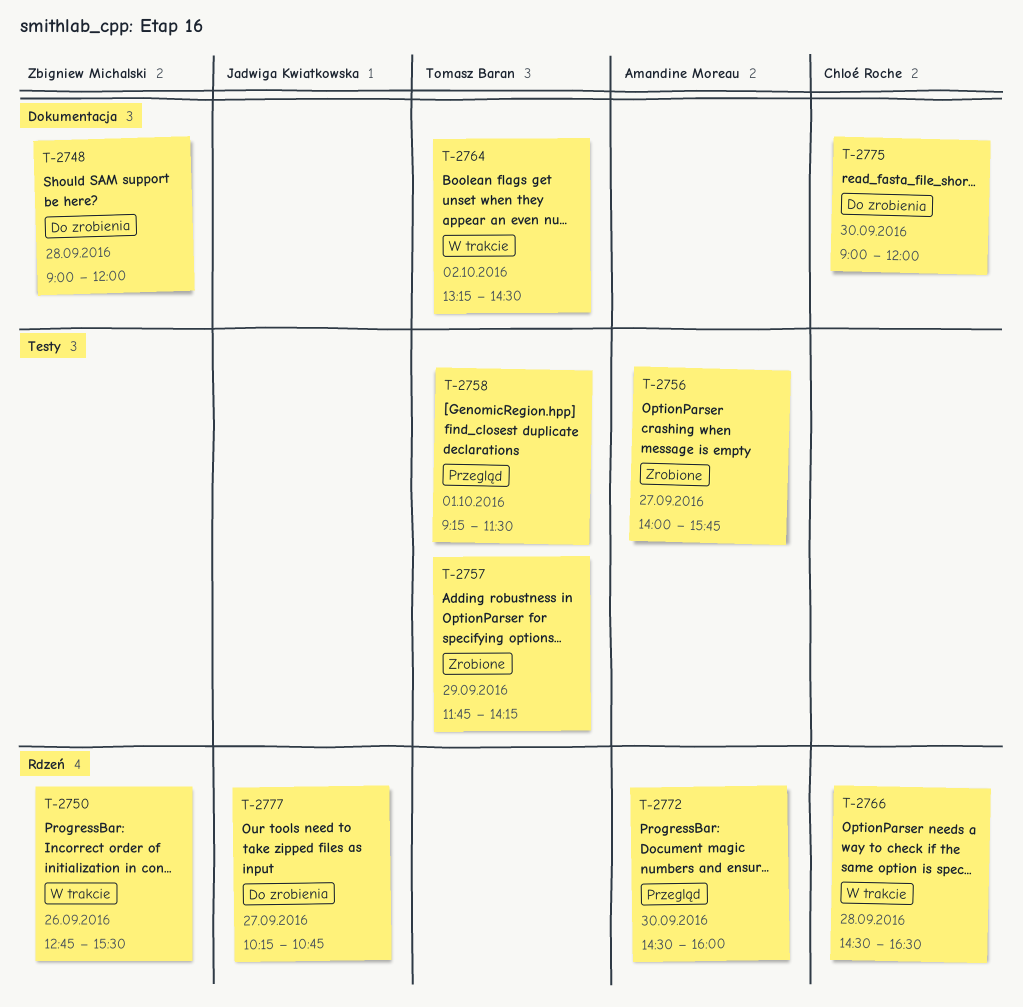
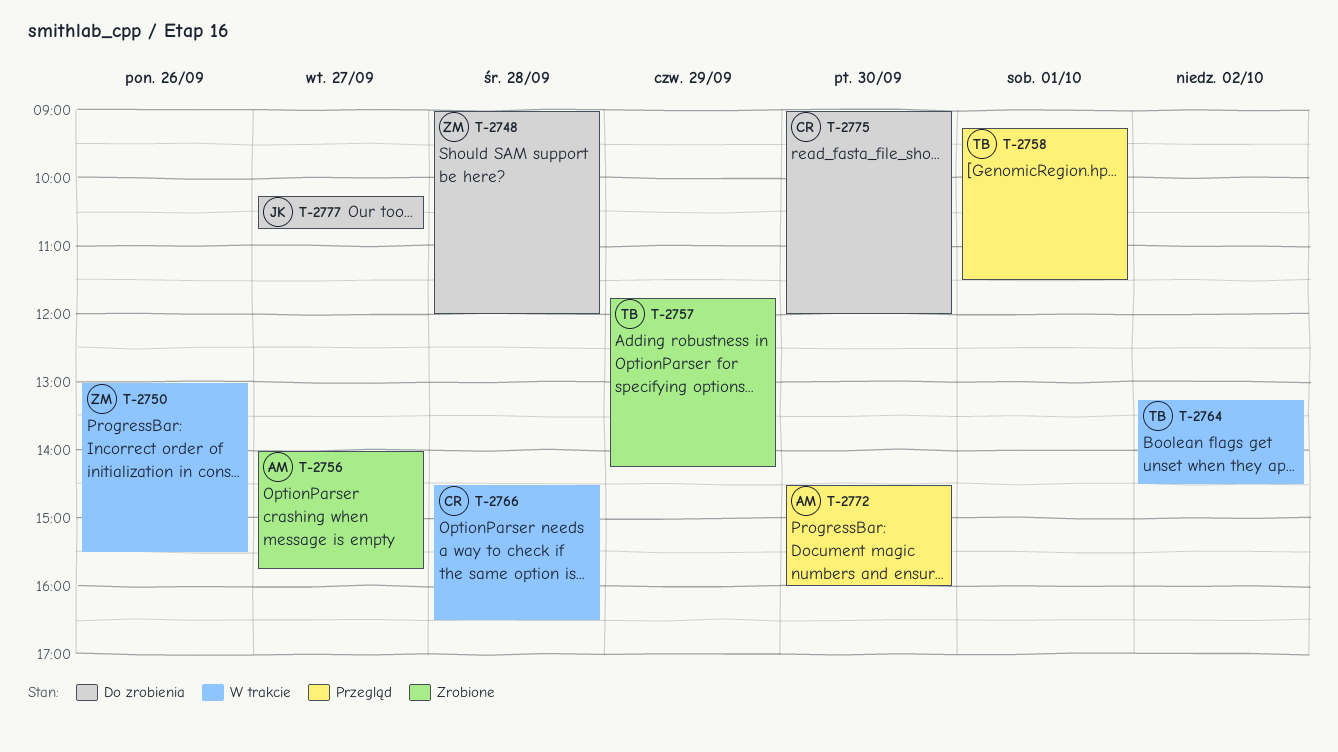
T-2750, begins: 12:45 -> 13:00

